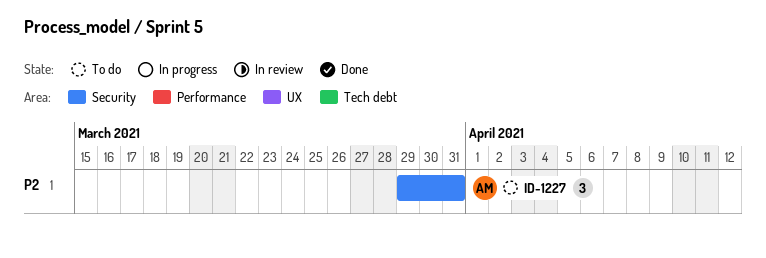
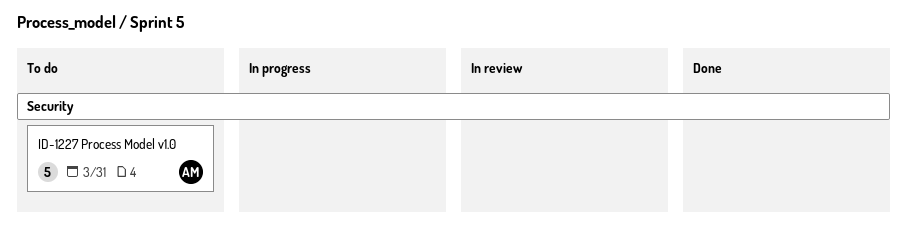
ID-1227, estimate: 3 -> 5

